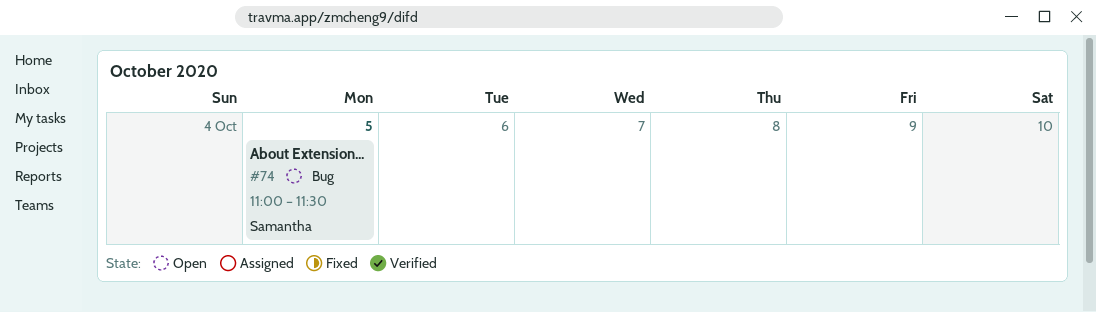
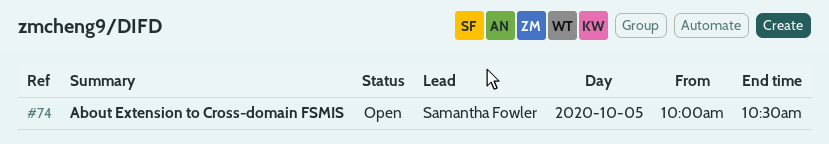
#74, begins: 11:00 -> 10:00
#74, ends: 11:30 -> 10:30

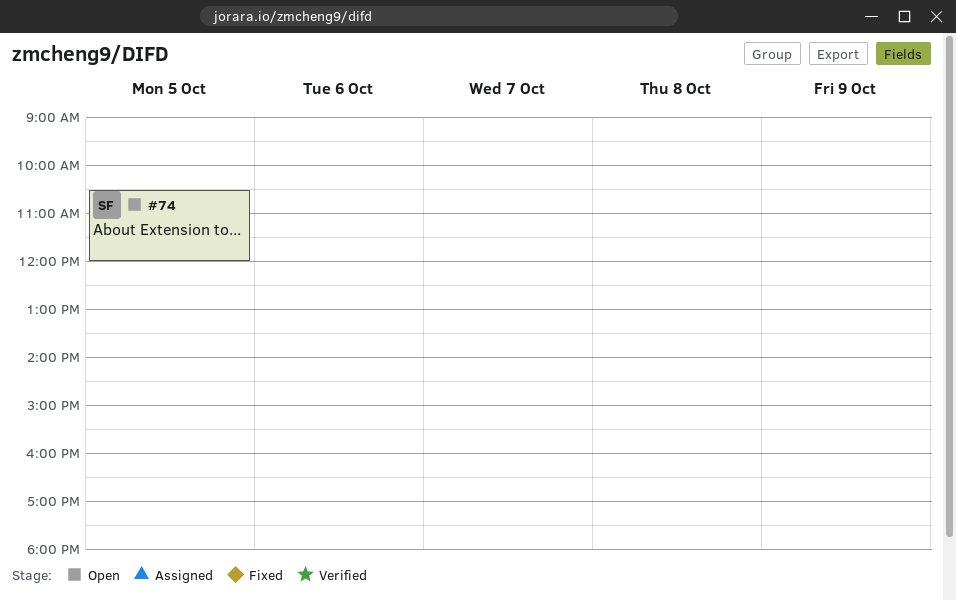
#74, begins: 10:00 -> 10:30
#74, ends: 10:30 -> 12:00

